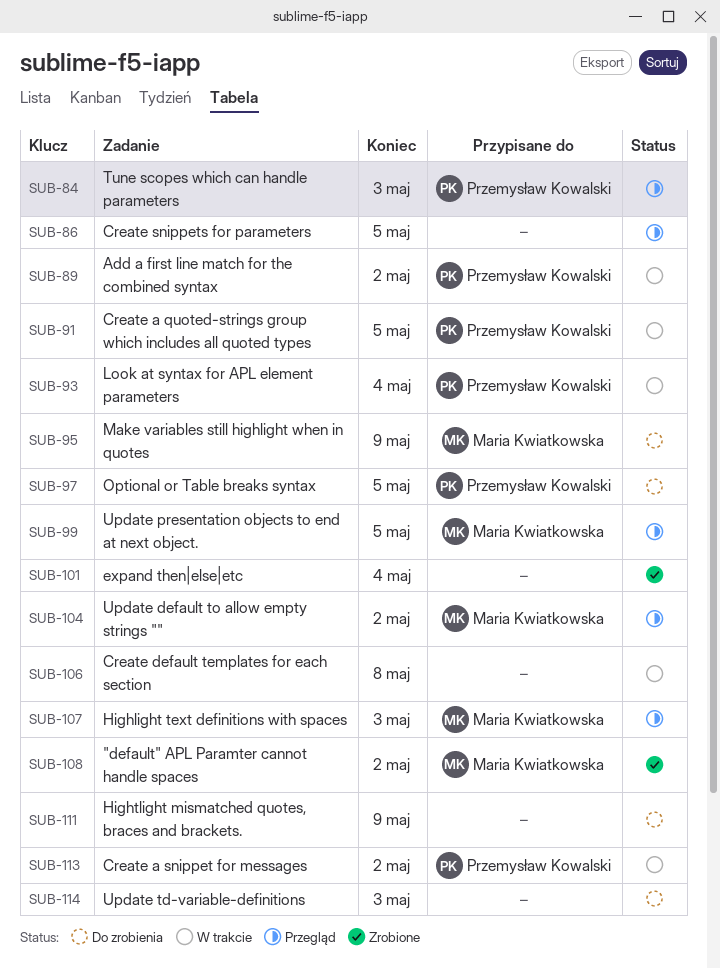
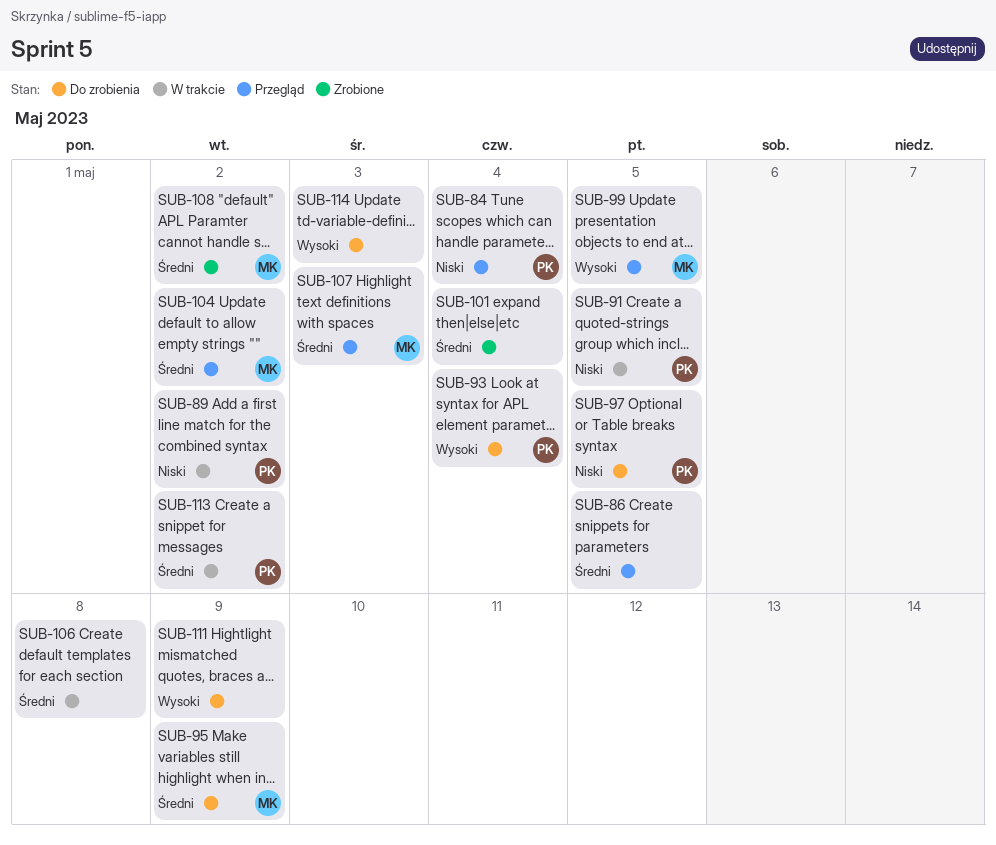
SUB-84, due: May 3 -> May 4
SUB-93, status: W trakcie -> Do zrobienia

